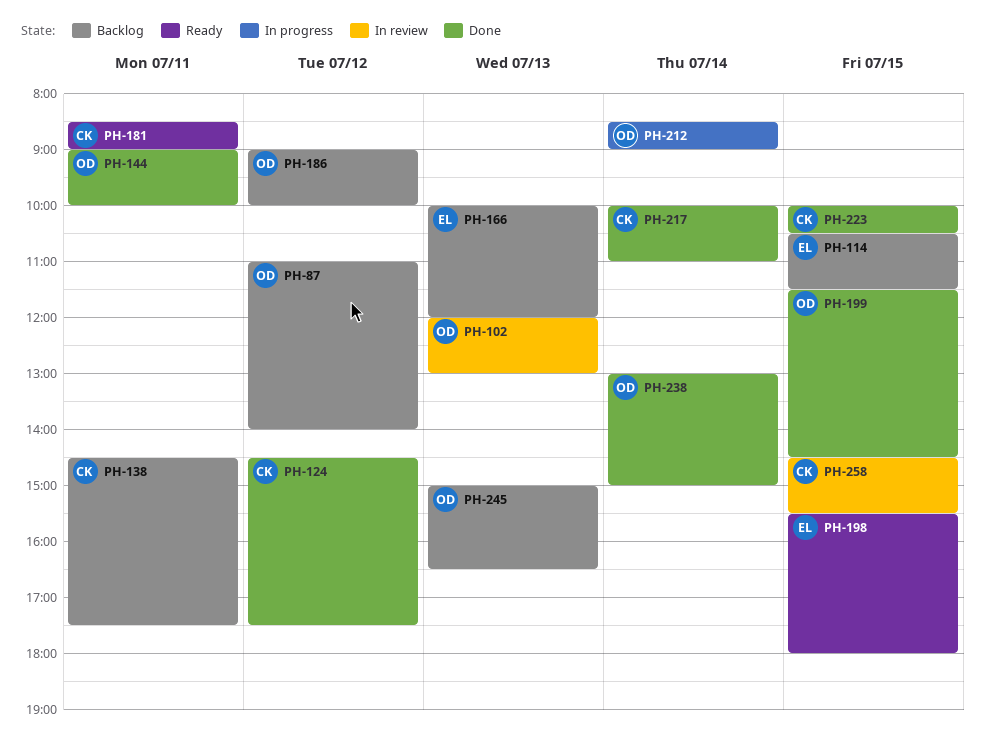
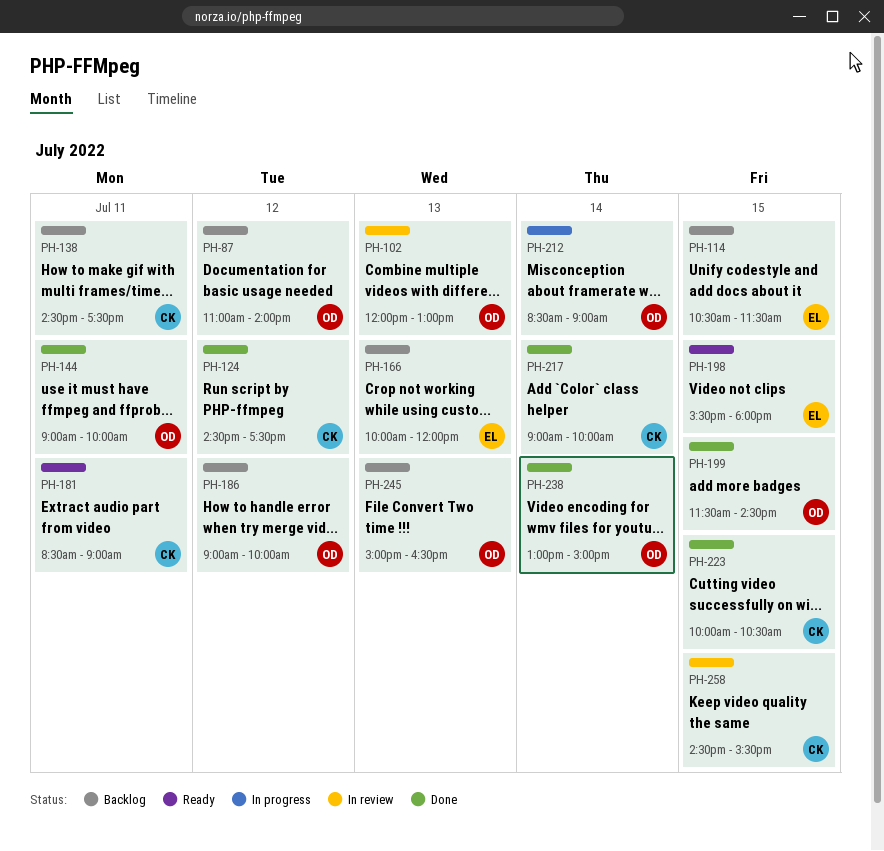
PH-217, begins: 10:00 -> 09:00
PH-217, ends: 11:00 -> 10:00

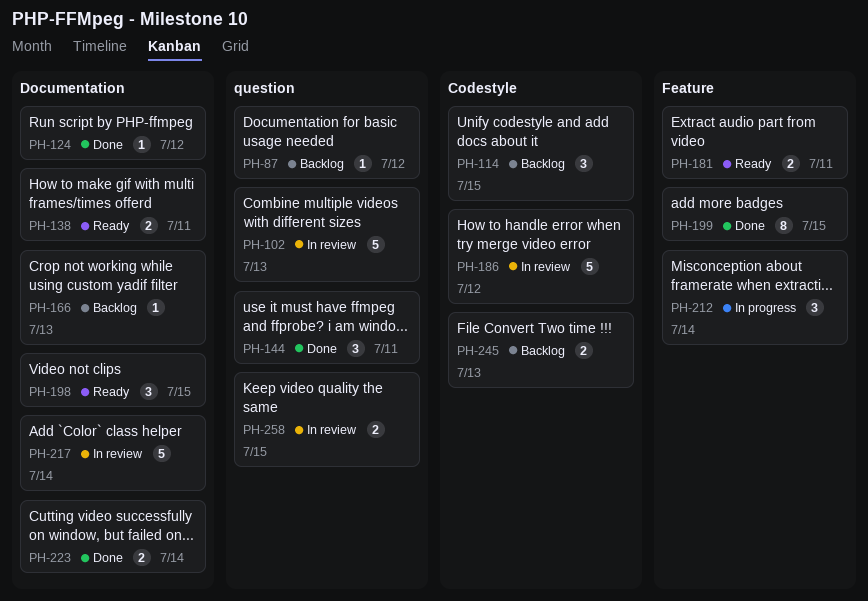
PH-138, status: Backlog -> Ready
PH-186, status: Backlog -> In review
PH-217, status: Done -> In review
PH-223, day: Jul 15 -> Jul 14
PH-238: present -> none

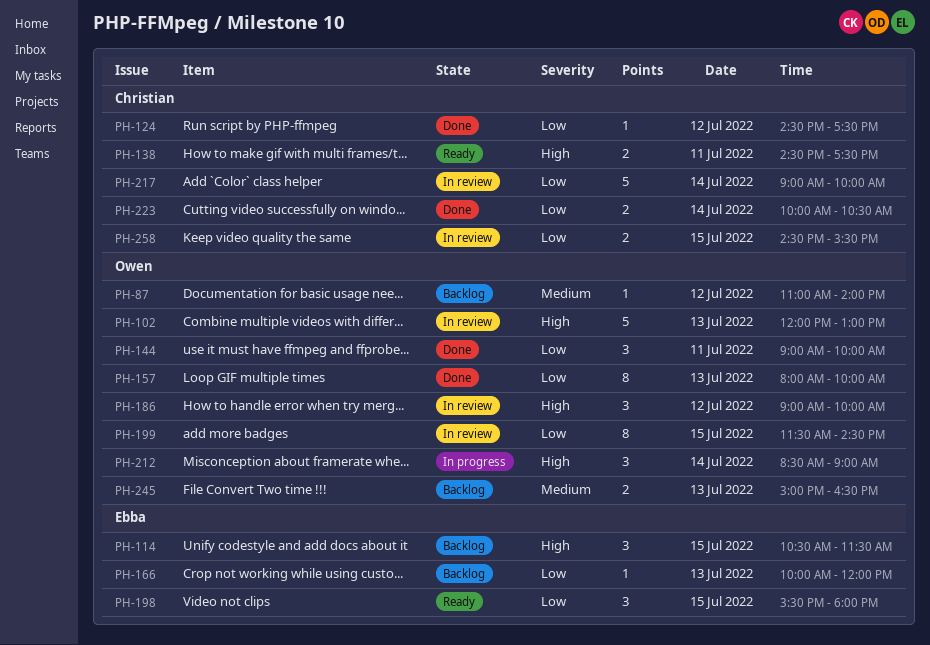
PH-157: none -> present
PH-181: present -> none
PH-186, estimate: 5 -> 3
PH-199, status: Done -> In review

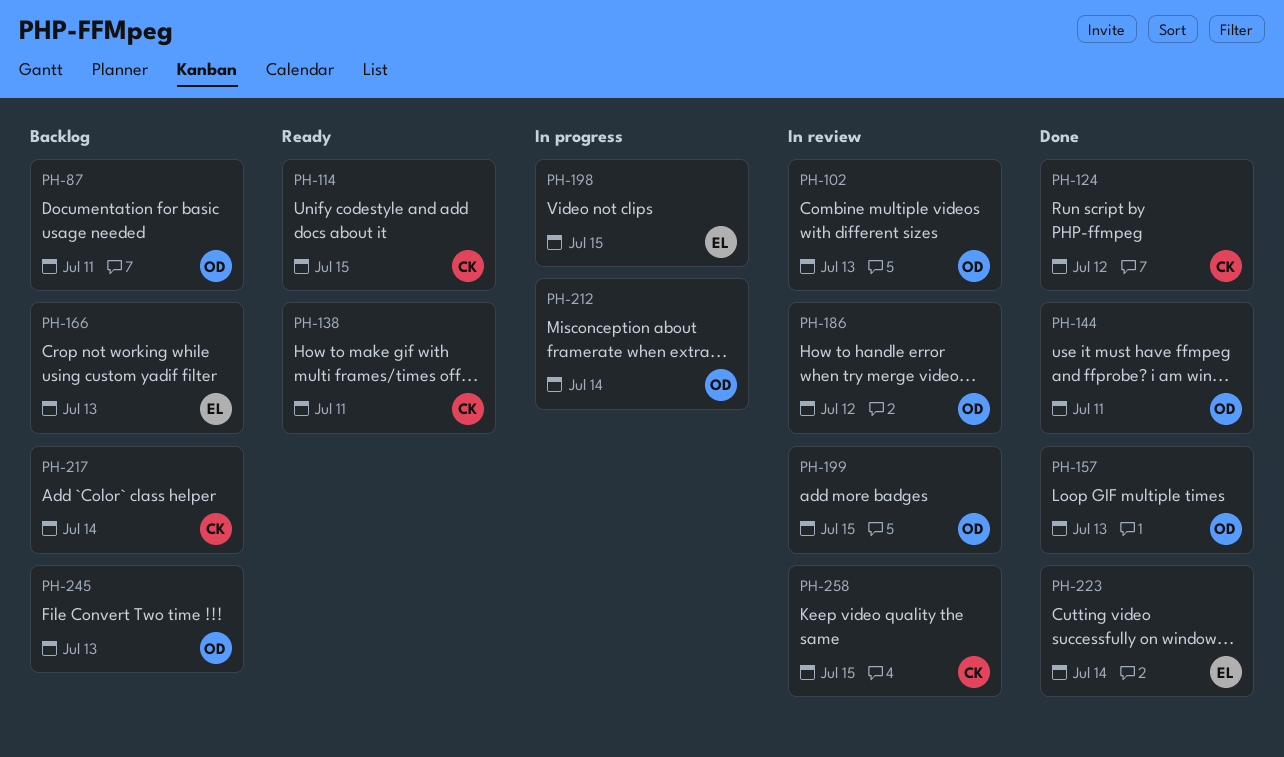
PH-87, day: Jul 12 -> Jul 11
PH-114, status: Backlog -> Ready
PH-114, owner: Ebba -> Christian
PH-198, status: Ready -> In progress
PH-217, status: In review -> Backlog
PH-223, owner: Christian -> Ebba

